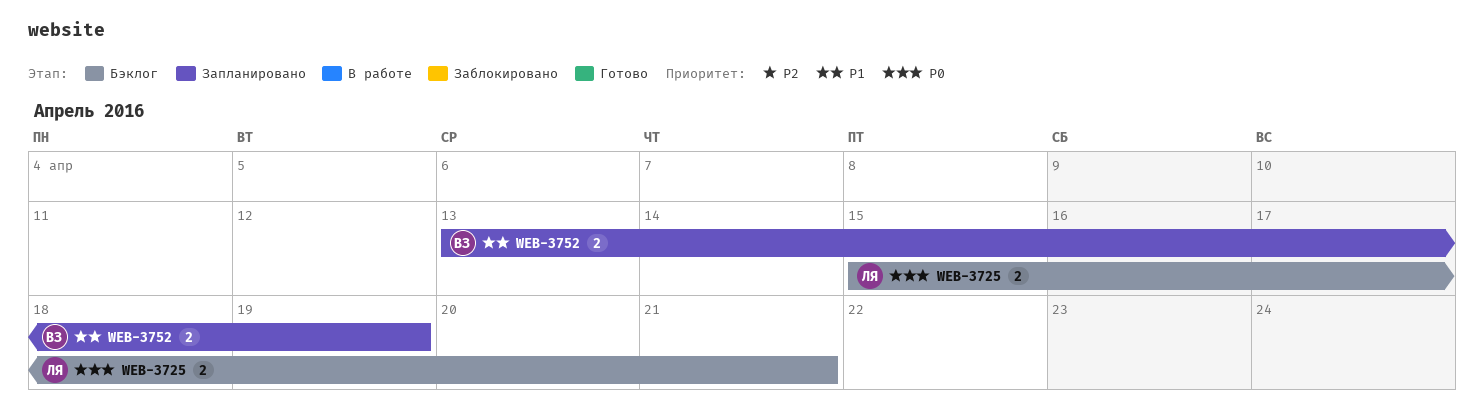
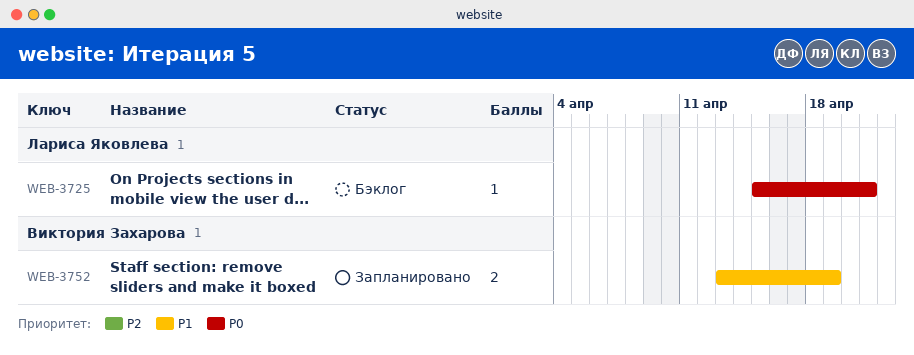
WEB-3725, estimate: 2 -> 1

